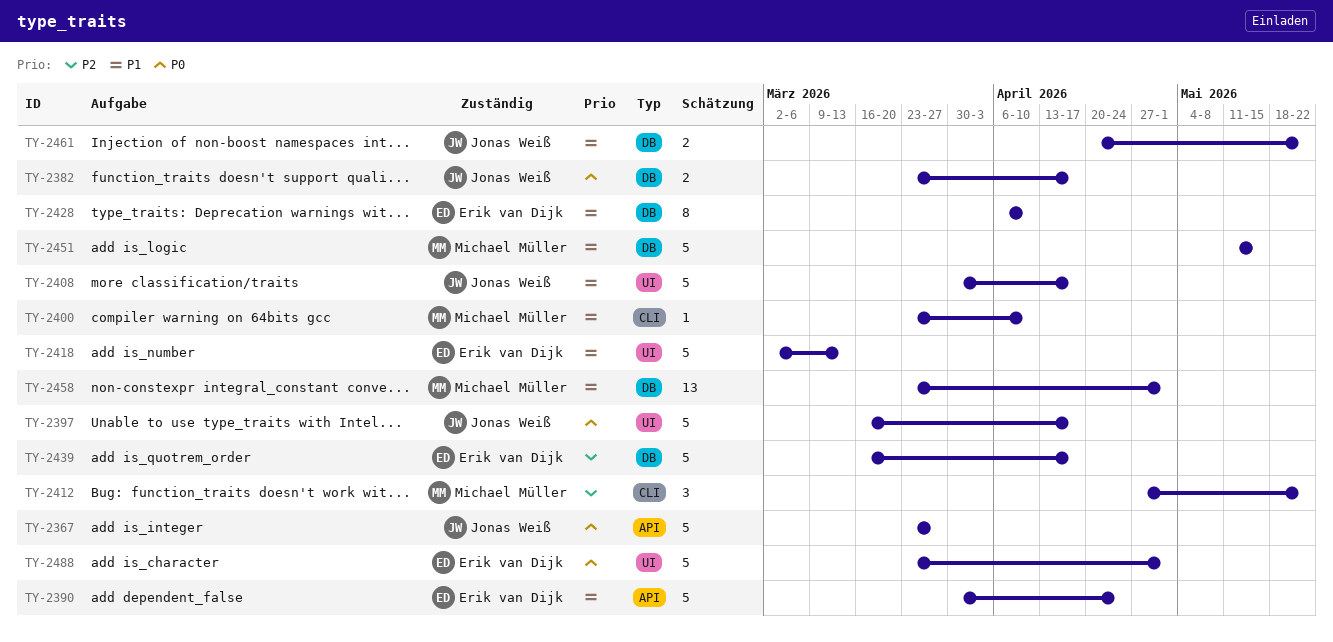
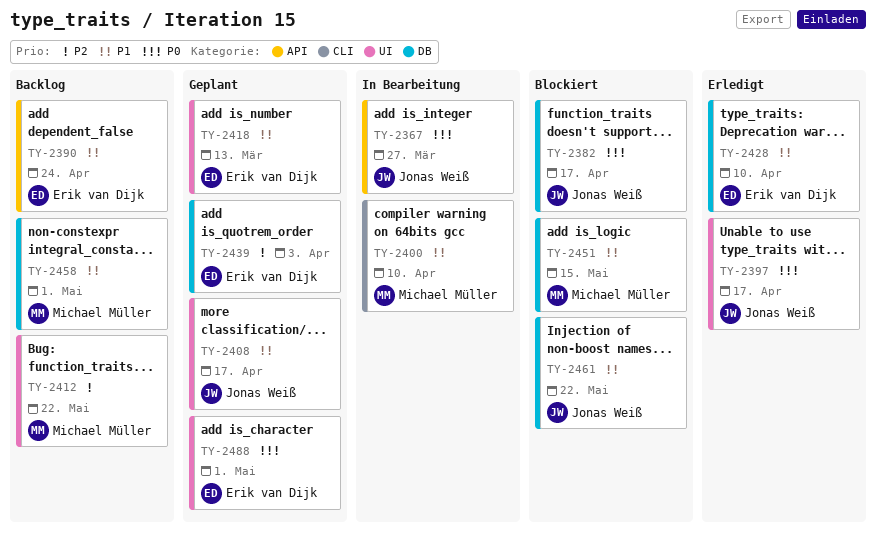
TY-2412, label: CLI -> UI
TY-2439, due: Apr 17 -> Apr 3

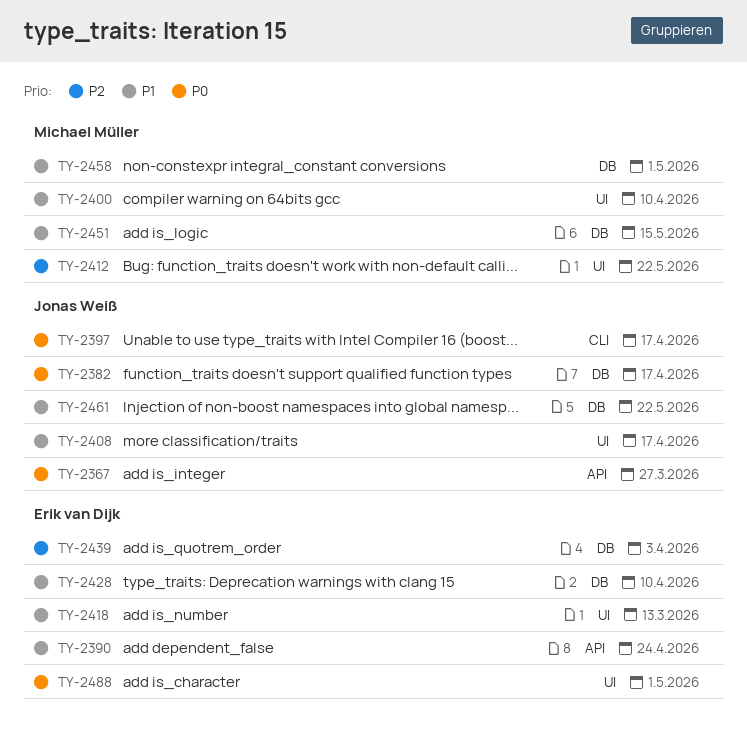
TY-2397, label: UI -> CLI
TY-2400, label: CLI -> UI

